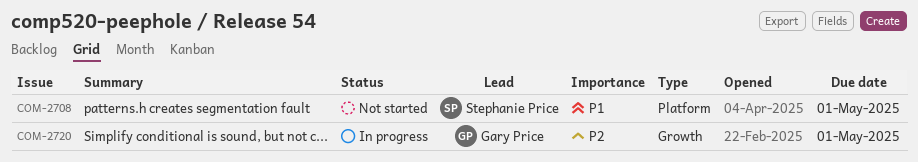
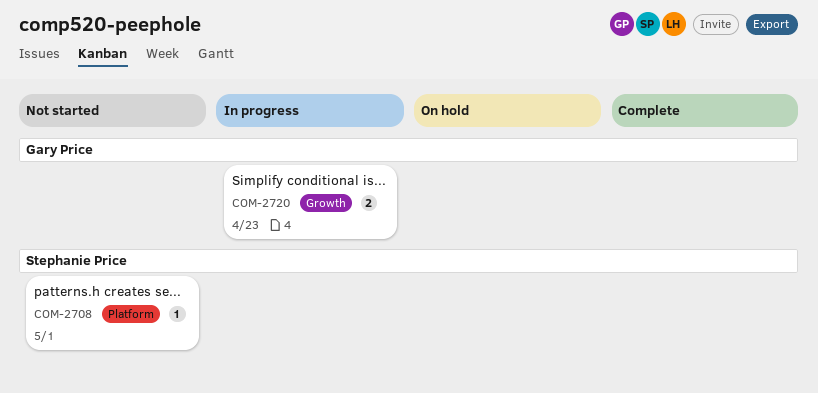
COM-2720, due: May 1 -> Apr 23

